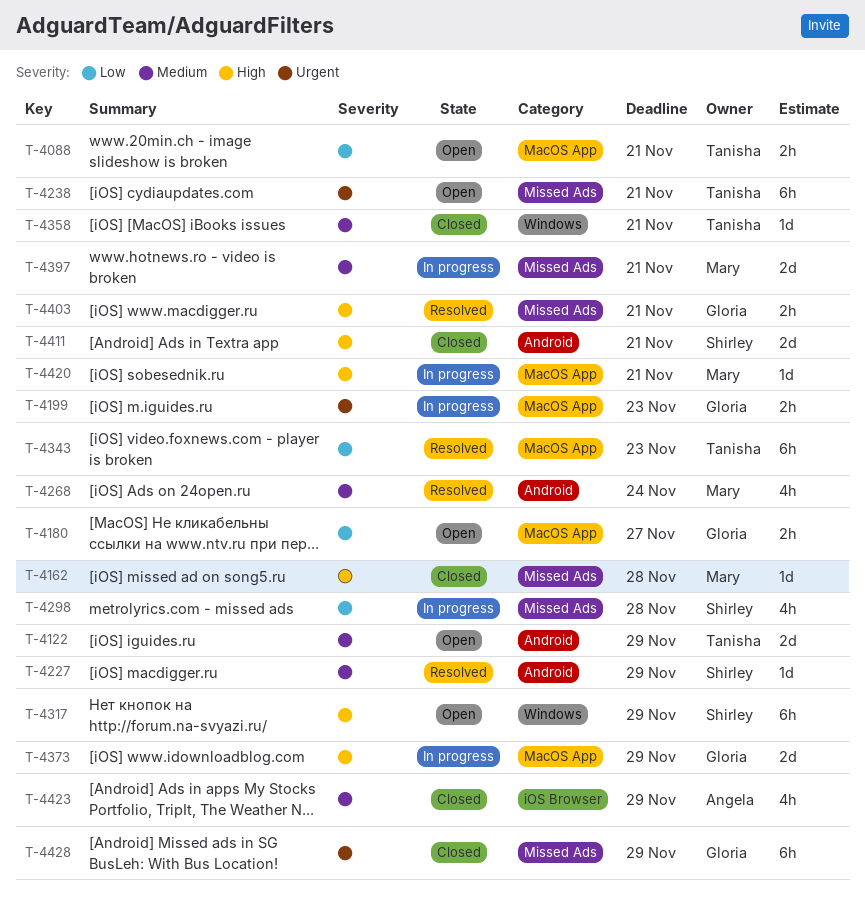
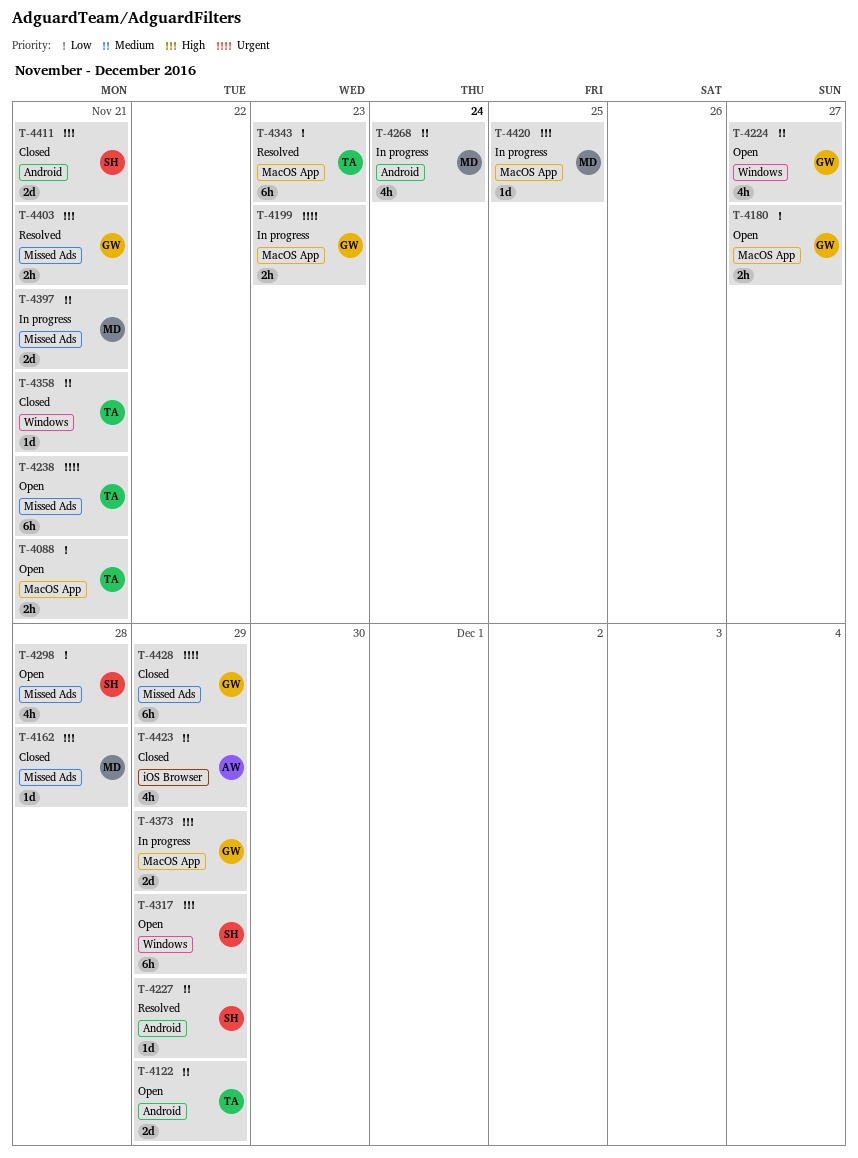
T-4224: none -> present
T-4268, status: Resolved -> In progress
T-4298, status: In progress -> Open
T-4420, due: Nov 21 -> Nov 25

